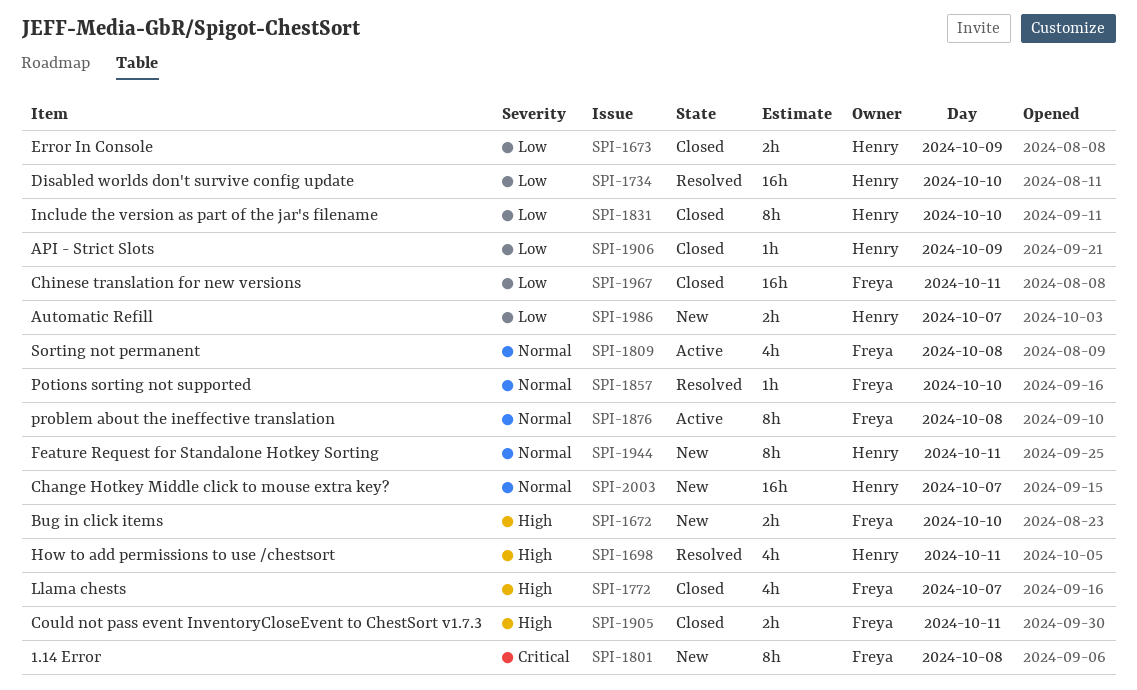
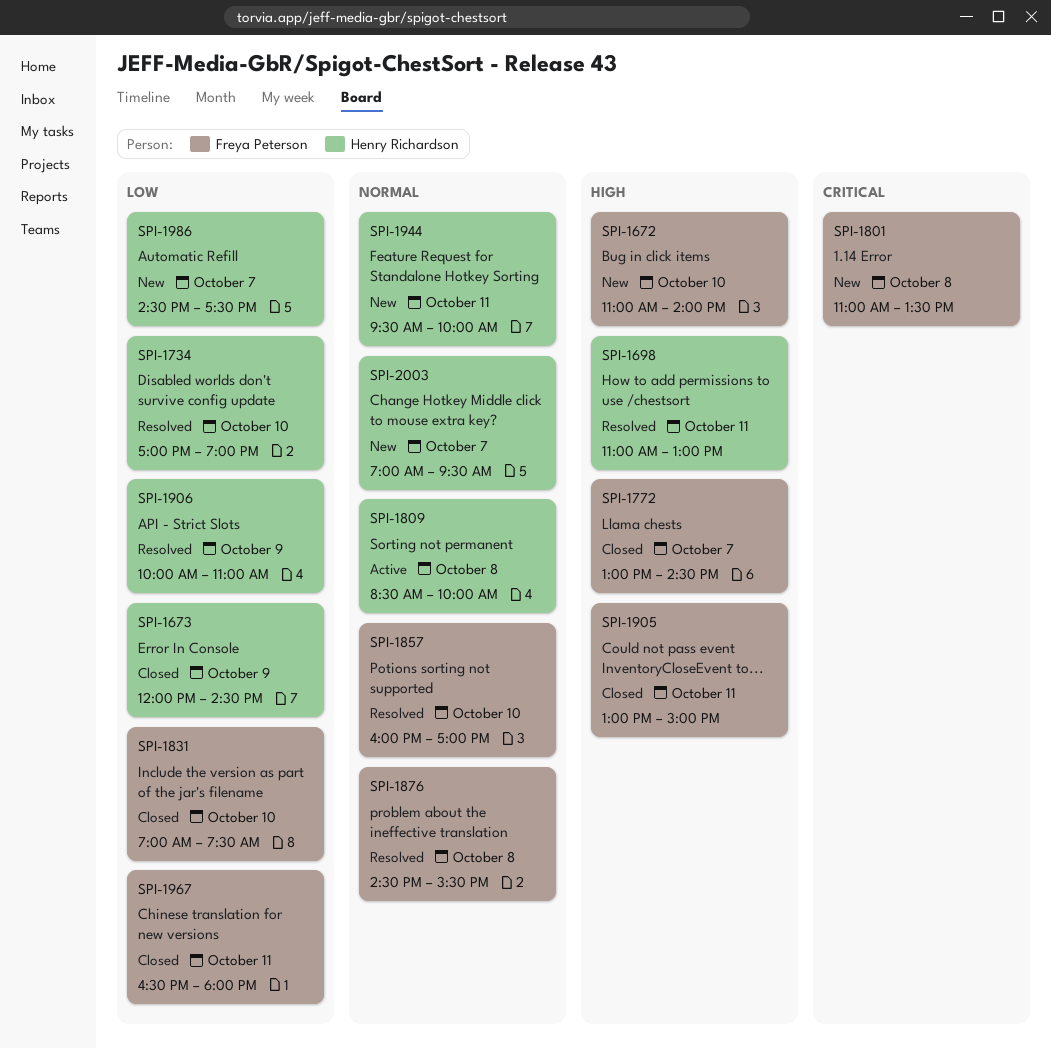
SPI-1809, owner: Freya Peterson -> Henry Richardson
SPI-1831, owner: Henry Richardson -> Freya Peterson
SPI-1876, status: Active -> Resolved
SPI-1906, status: Closed -> Resolved

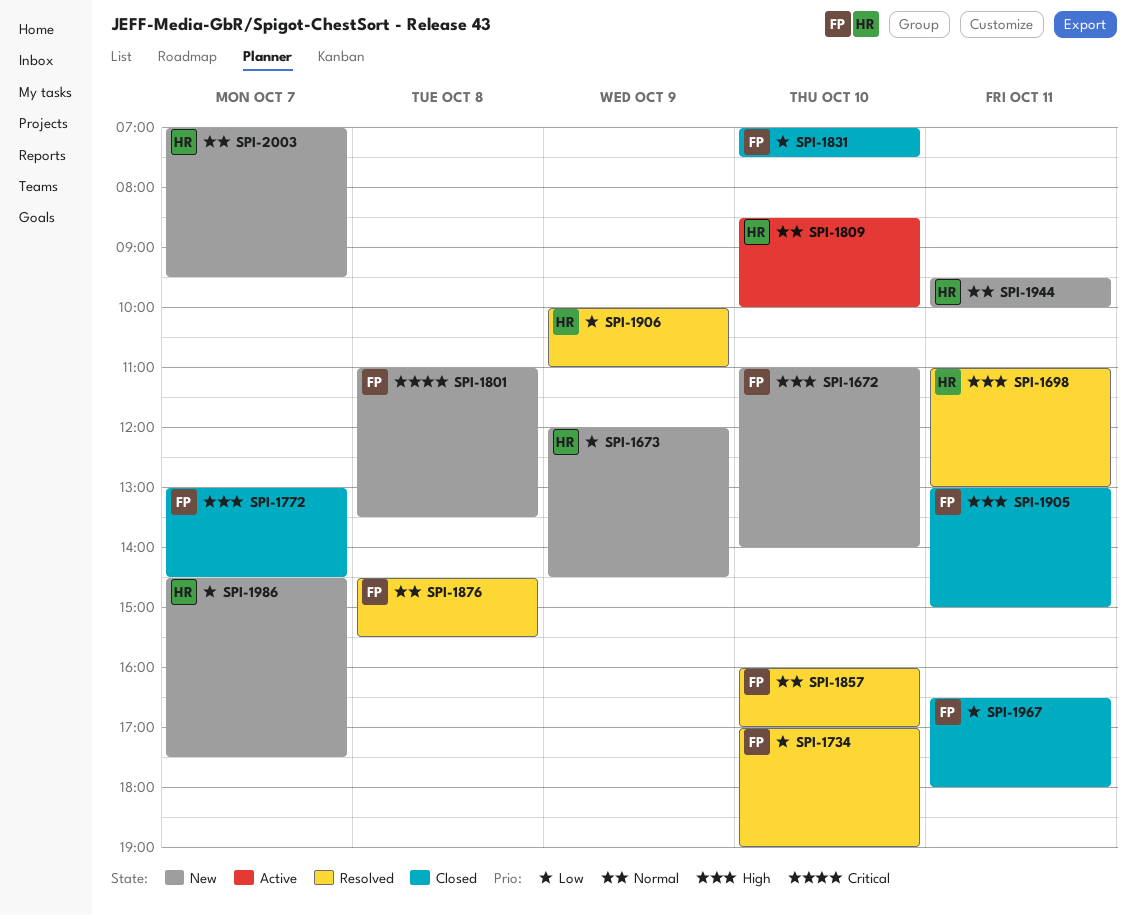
SPI-1673, status: Closed -> New
SPI-1734, owner: Henry Richardson -> Freya Peterson
SPI-1809, day: Oct 8 -> Oct 10

